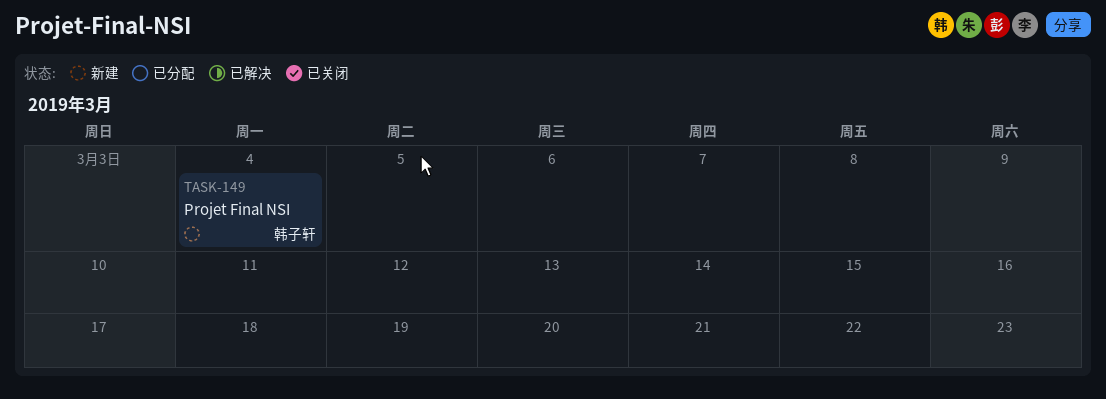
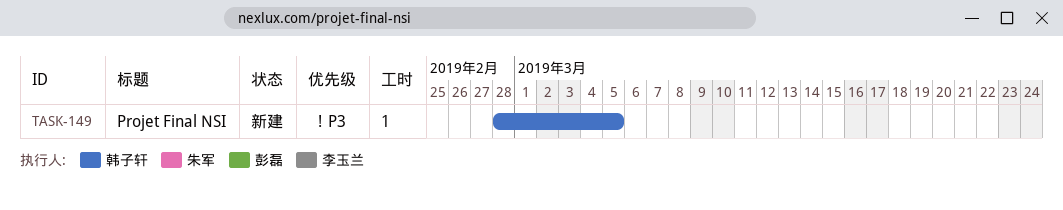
TASK-149, due: Mar 4 -> Mar 5

